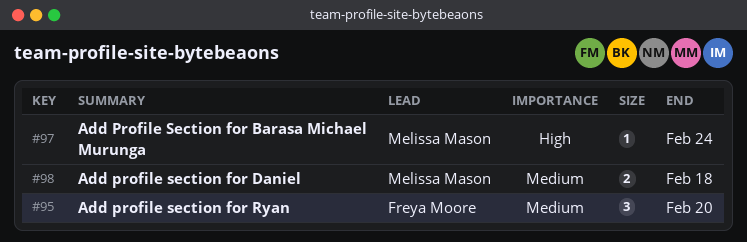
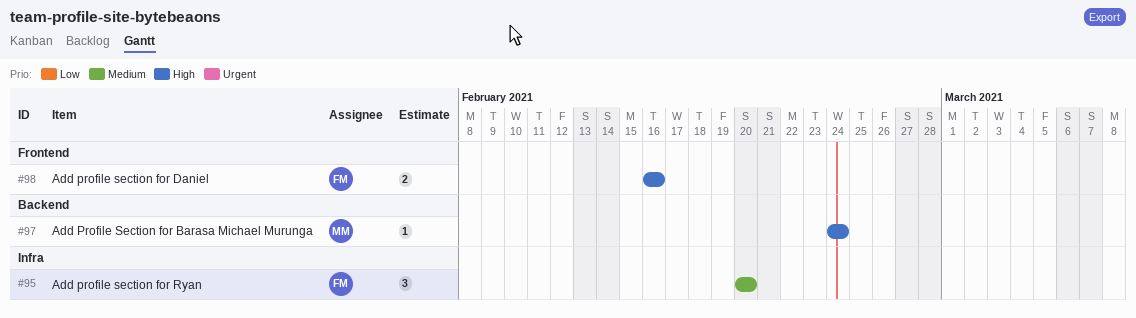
#98, owner: Melissa Mason -> Freya Moore
#98, priority: Medium -> High
#98, due: Feb 18 -> Feb 16

